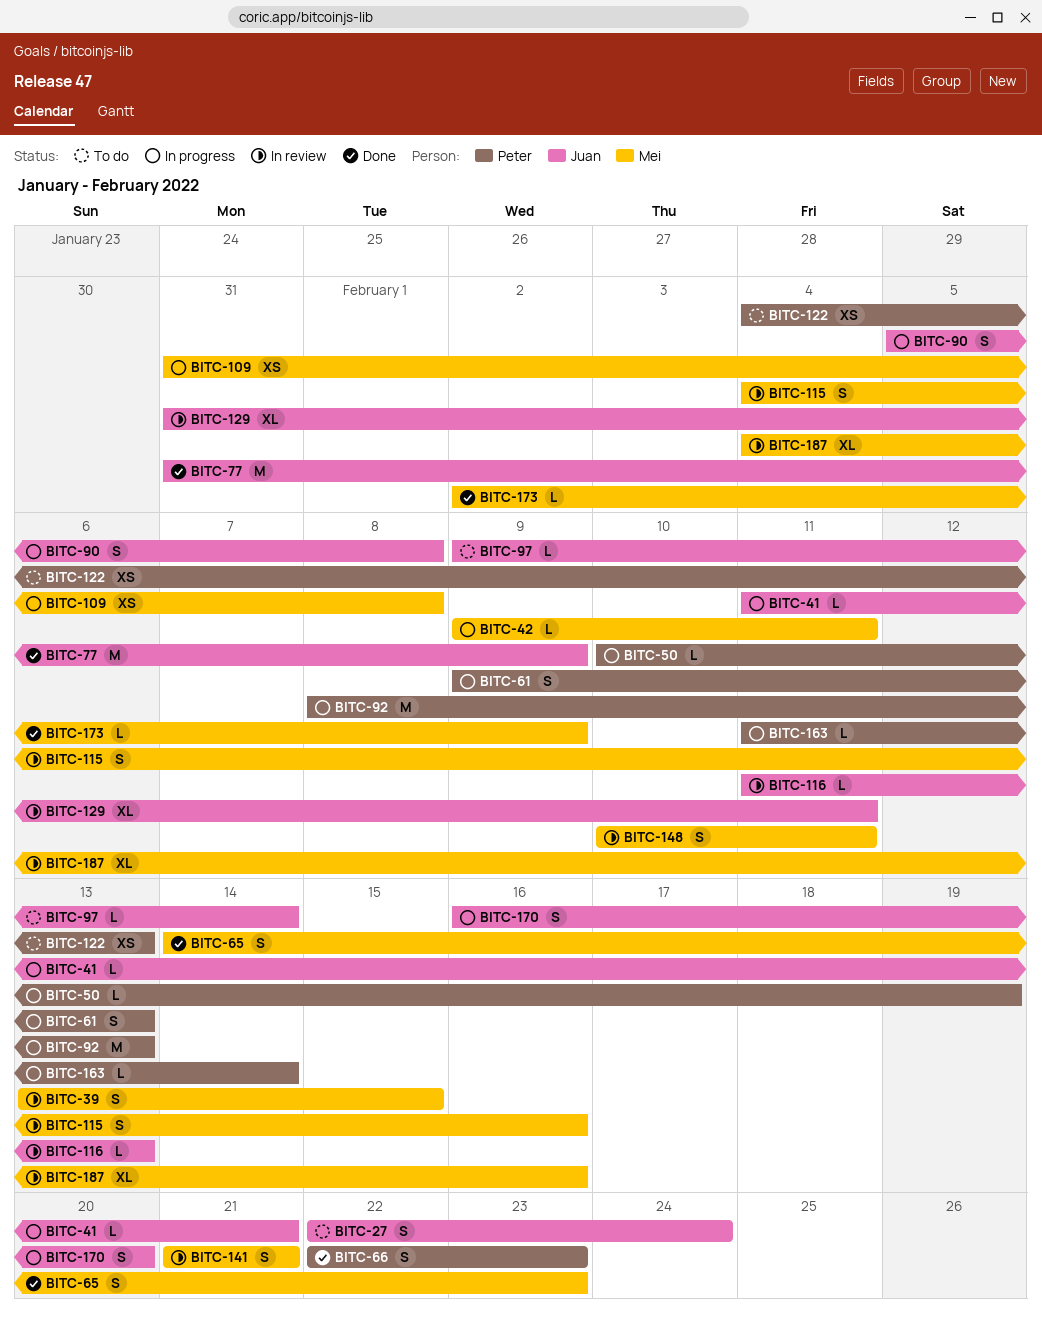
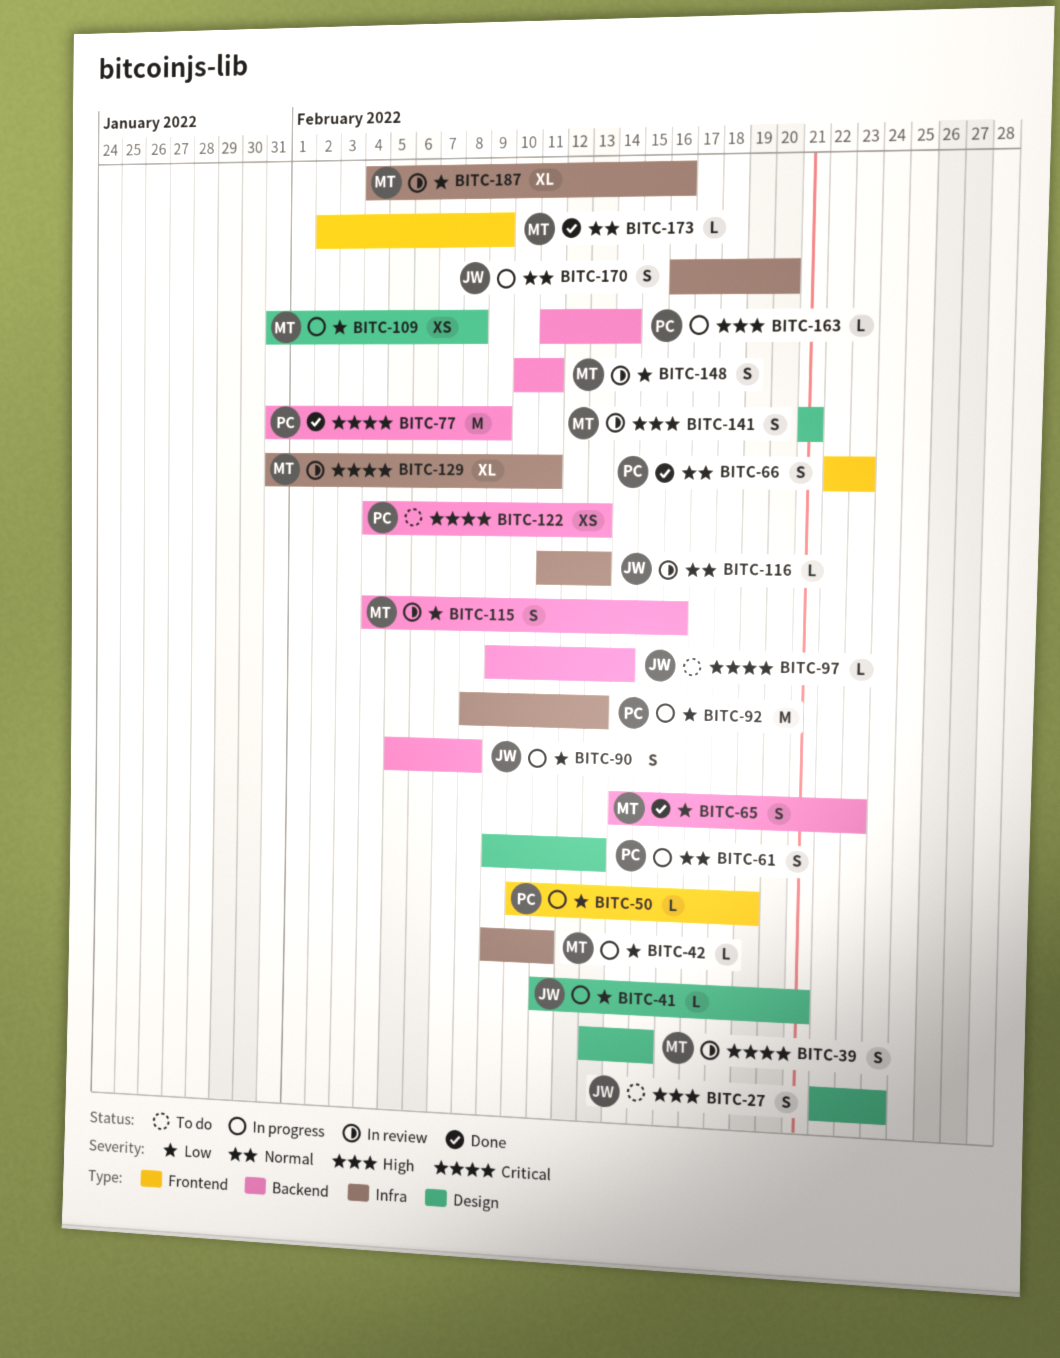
BITC-77, owner: Juan -> Peter
BITC-129, owner: Juan -> Mei

